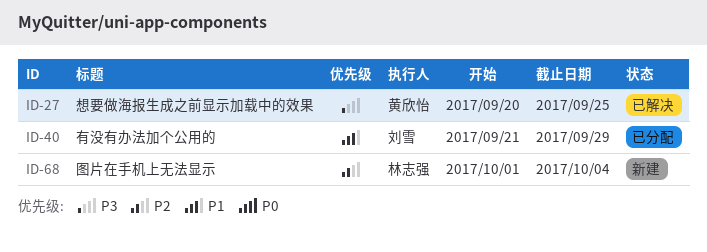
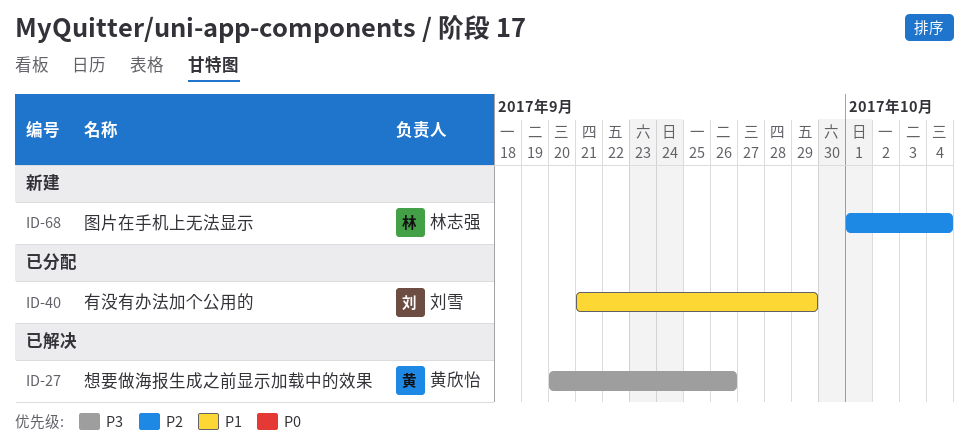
ID-27, due: Sep 25 -> Sep 26

